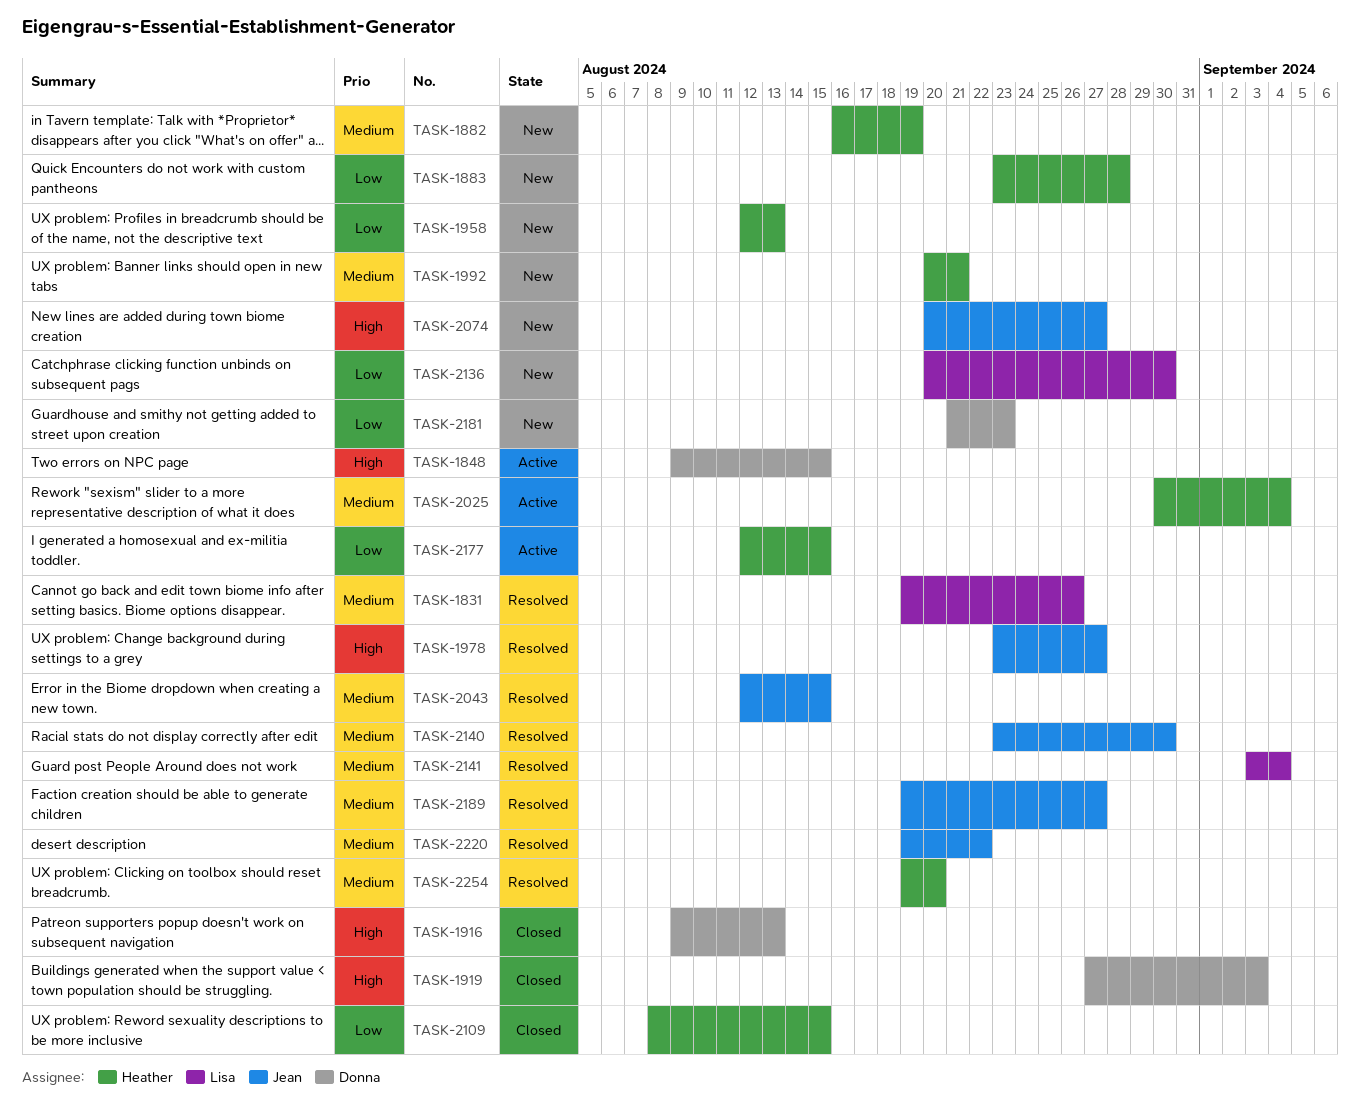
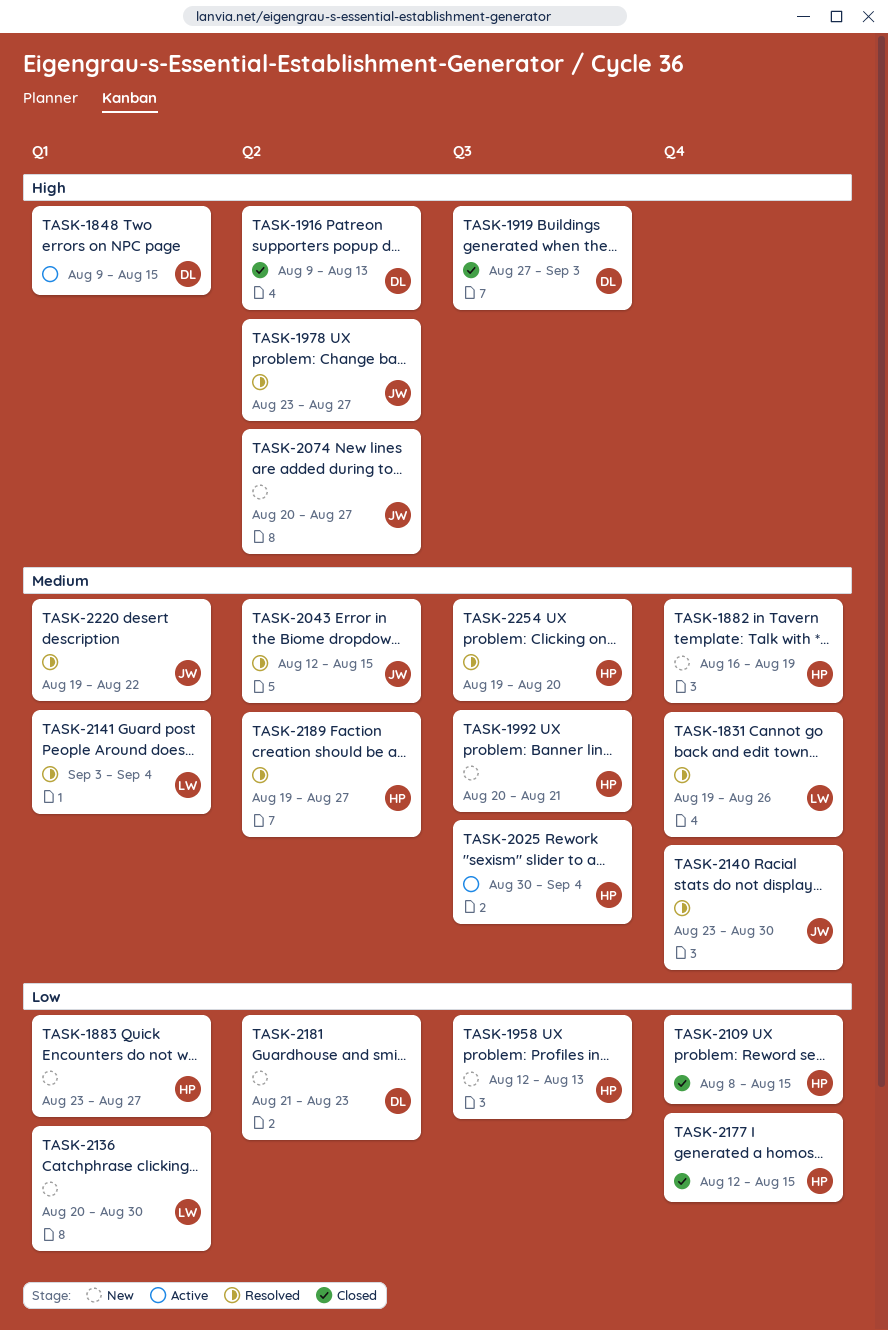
TASK-1883, due: Aug 28 -> Aug 27
TASK-2177, status: Active -> Closed
TASK-2189, owner: Jean -> Heather

